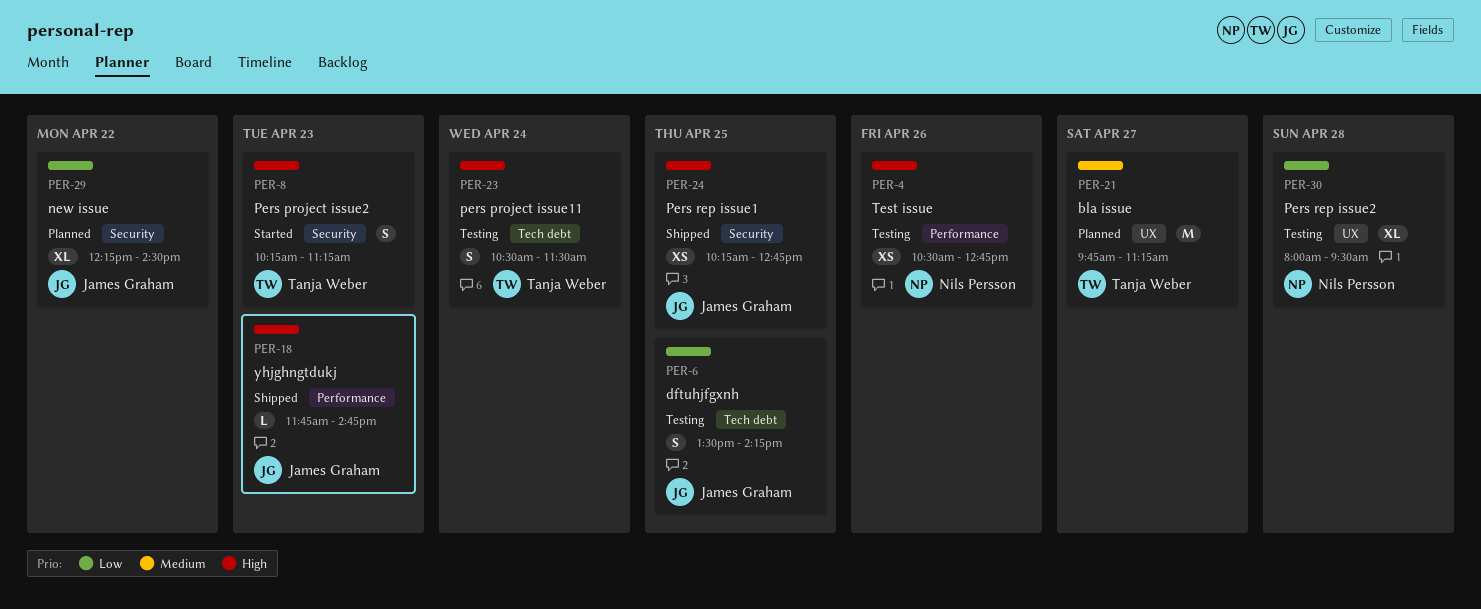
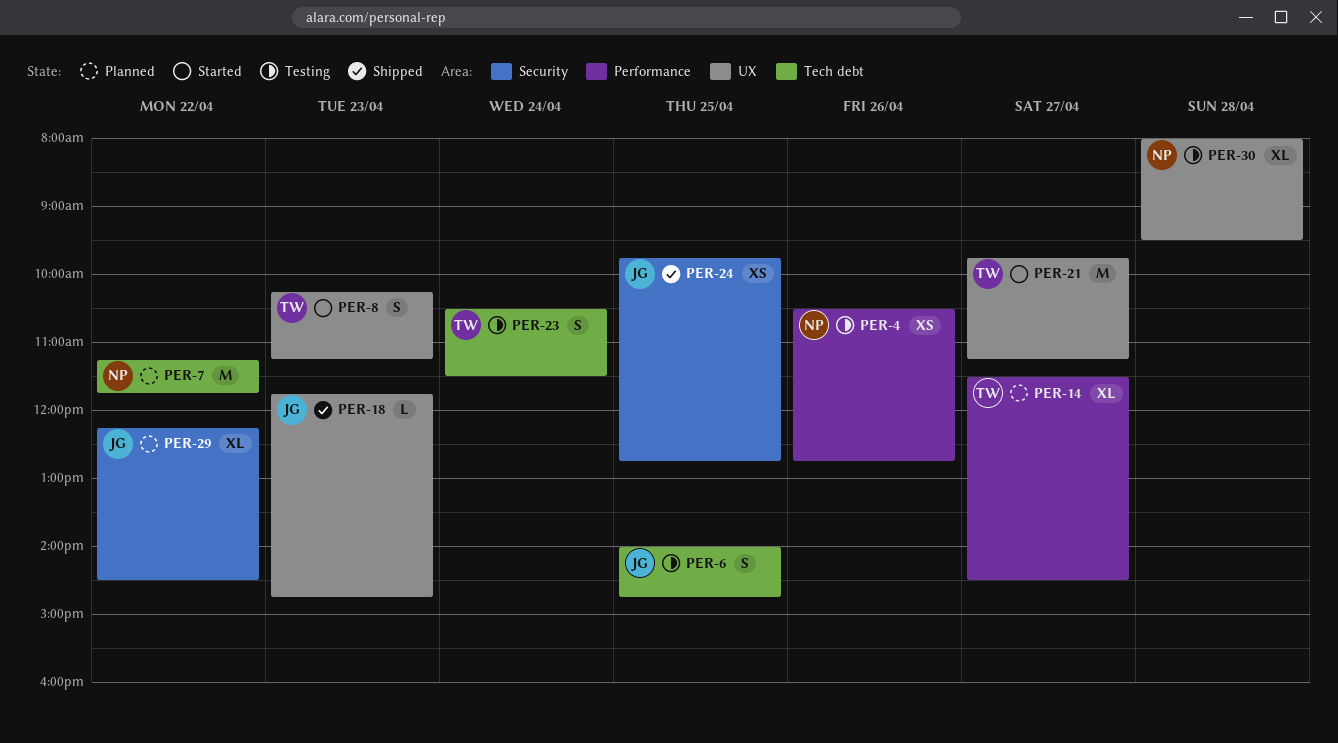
PER-6, begins: 13:30 -> 14:00
PER-6, ends: 14:15 -> 14:45
PER-7: none -> present
PER-8, label: Security -> UX
PER-14: none -> present
PER-18, label: Performance -> UX
PER-21, status: Planned -> Started
PER-24, begins: 10:15 -> 09:45

